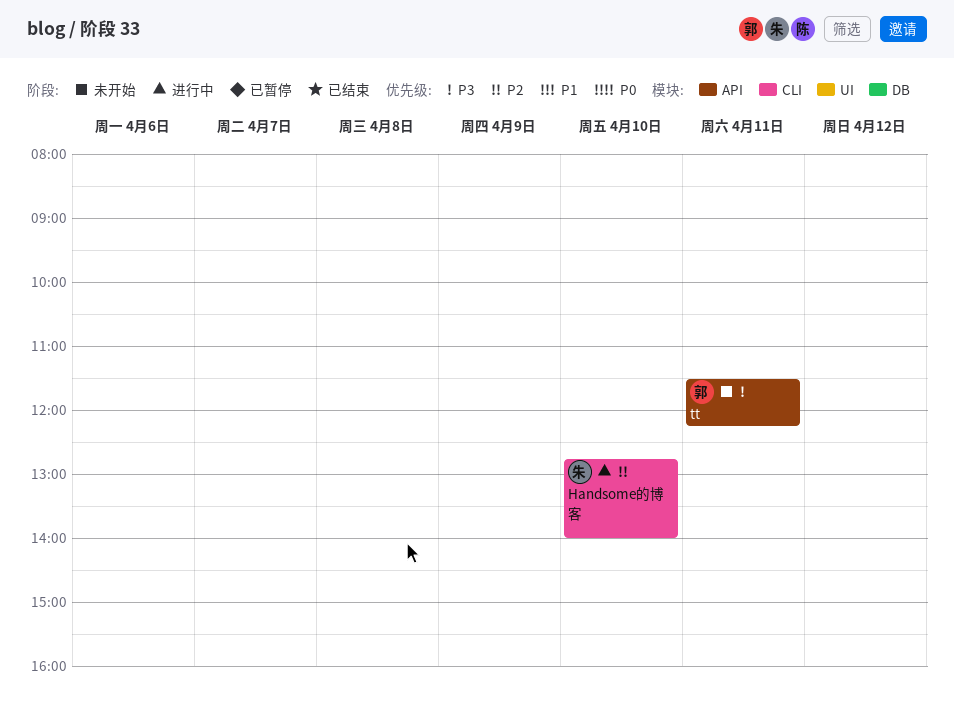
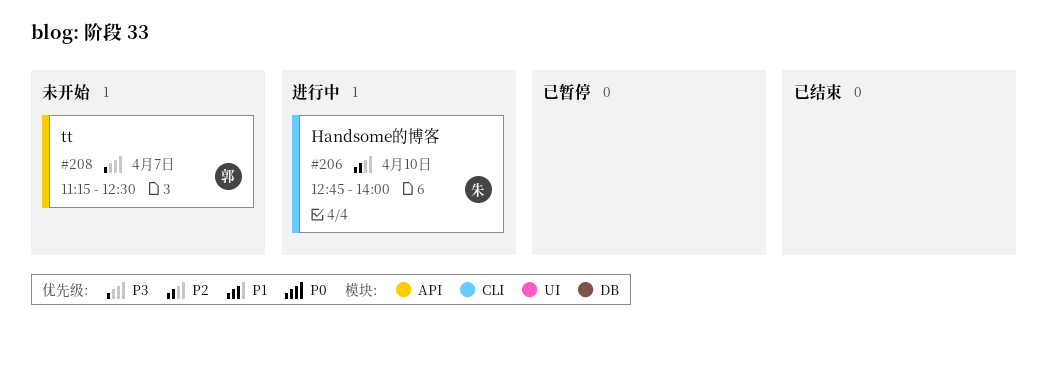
tt, day: Apr 11 -> Apr 7
tt, begins: 11:30 -> 11:15
tt, ends: 12:15 -> 12:30

